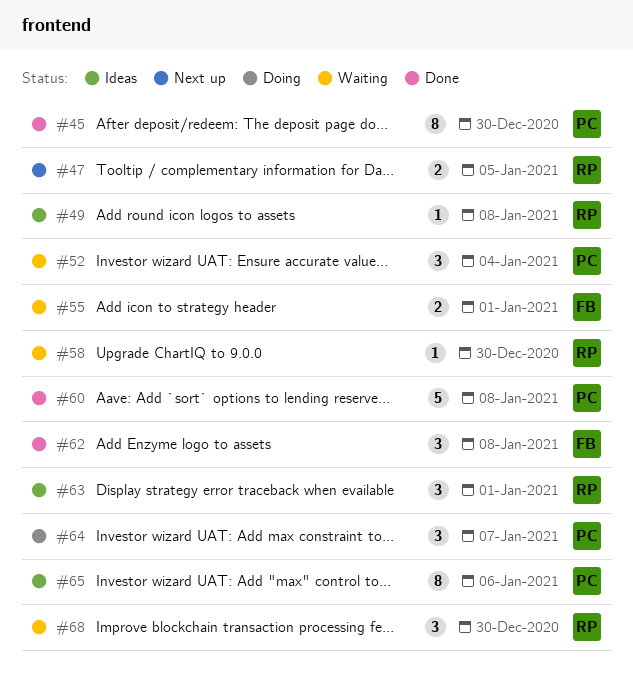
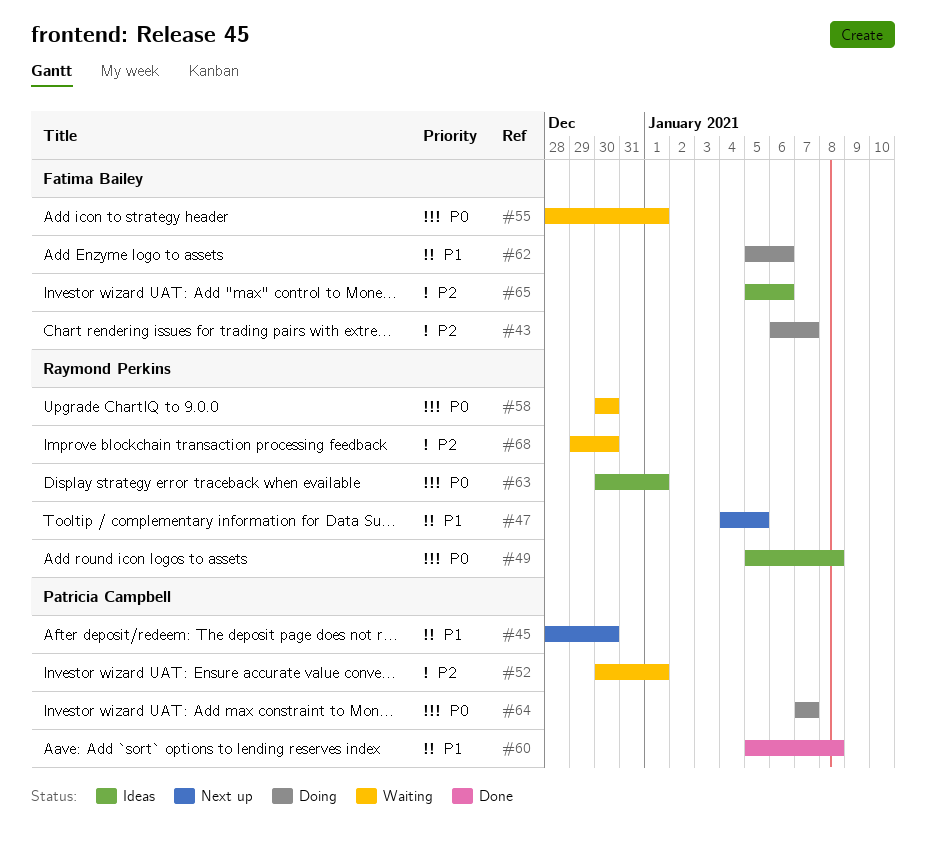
#43: none -> present
#45, status: Done -> Next up
#52, due: Jan 4 -> Jan 1
#62, status: Done -> Doing
#62, due: Jan 8 -> Jan 6
#65, owner: Patricia Campbell -> Fatima Bailey

